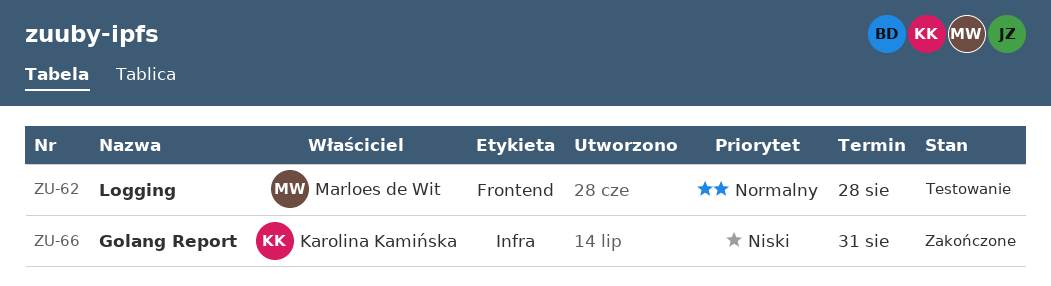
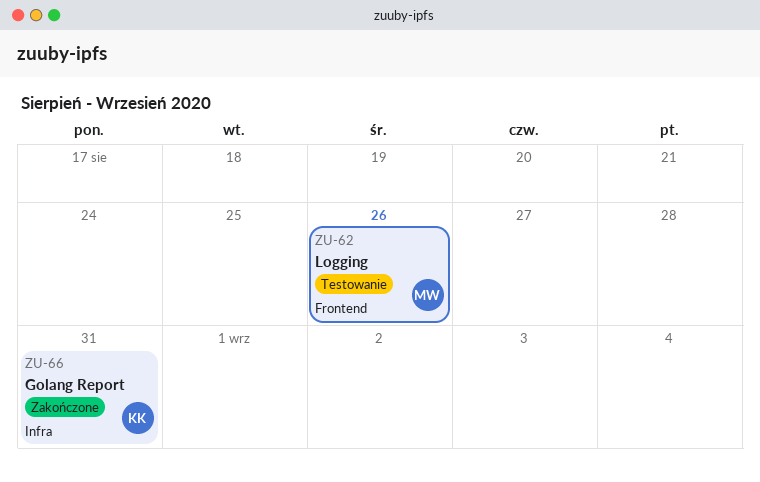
ZU-62, due: Aug 28 -> Aug 26

